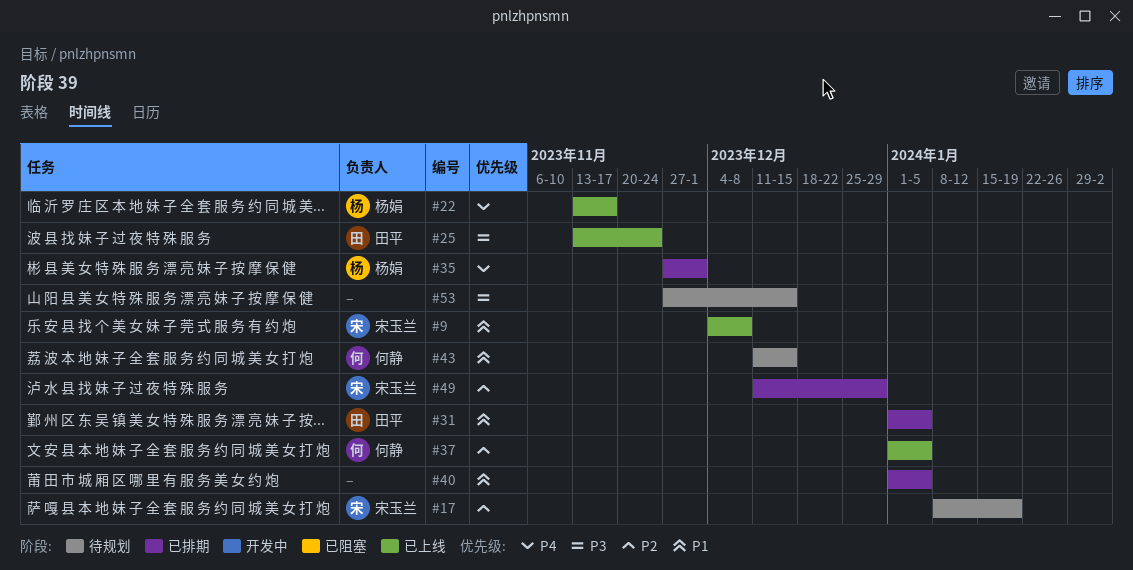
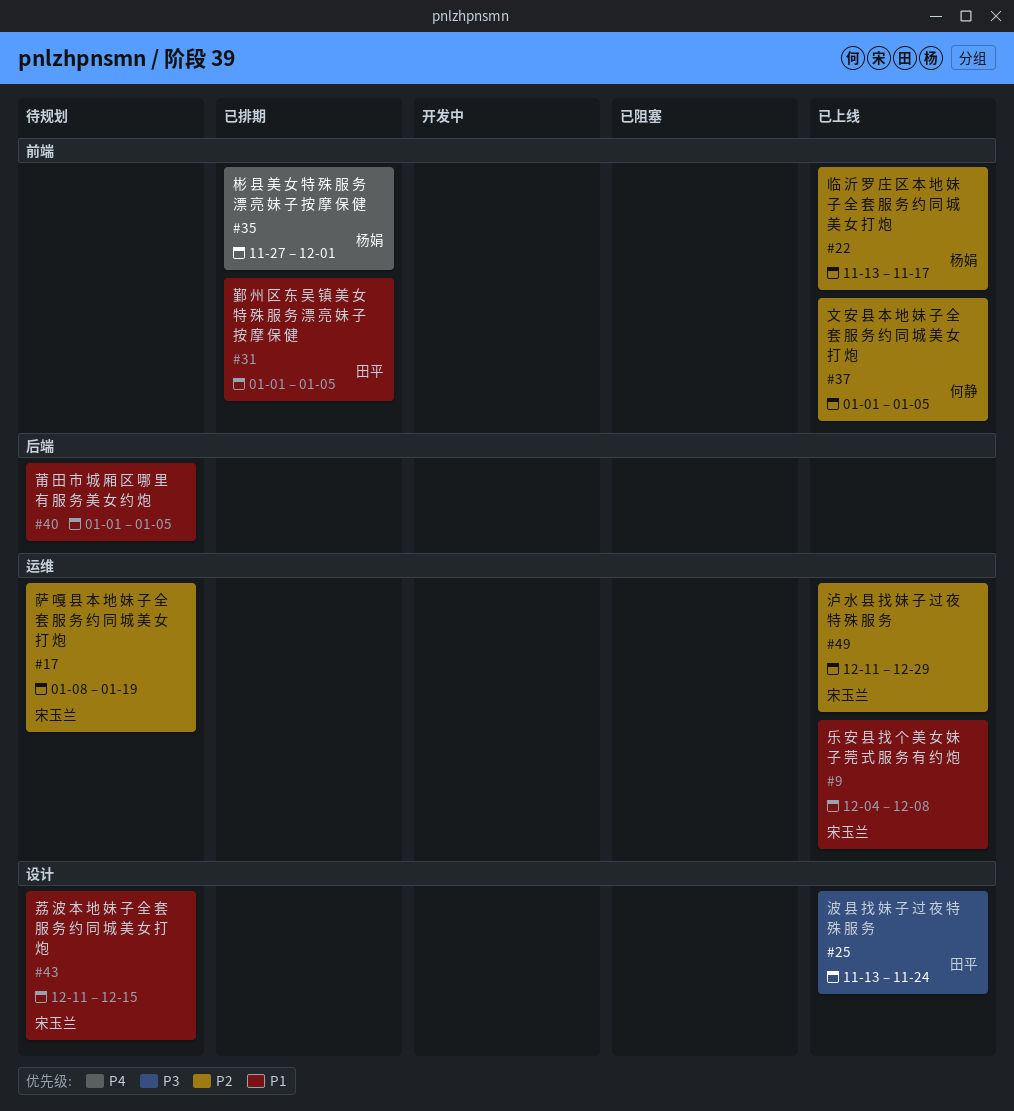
#22, priority: P4 -> P2
#40, status: 已排期 -> 待规划
#43, owner: 何静 -> 宋玉兰
#49, status: 已排期 -> 已上线
#53: present -> none

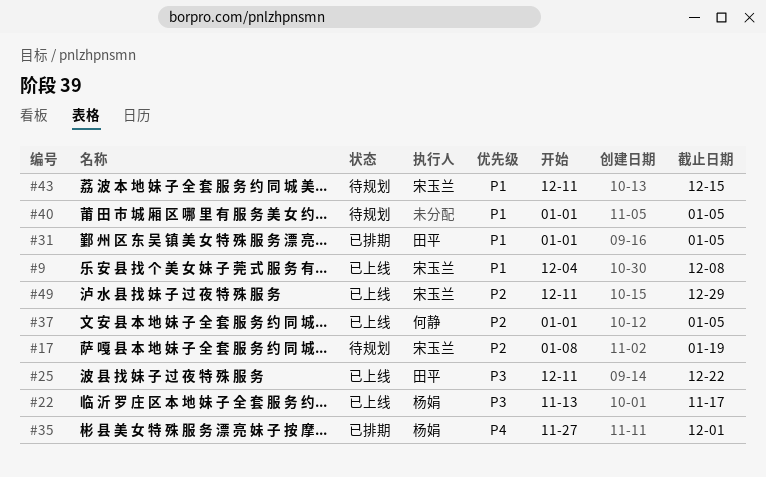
#22, priority: P2 -> P3
#25, start: Nov 13 -> Dec 11
#25, due: Nov 24 -> Dec 22

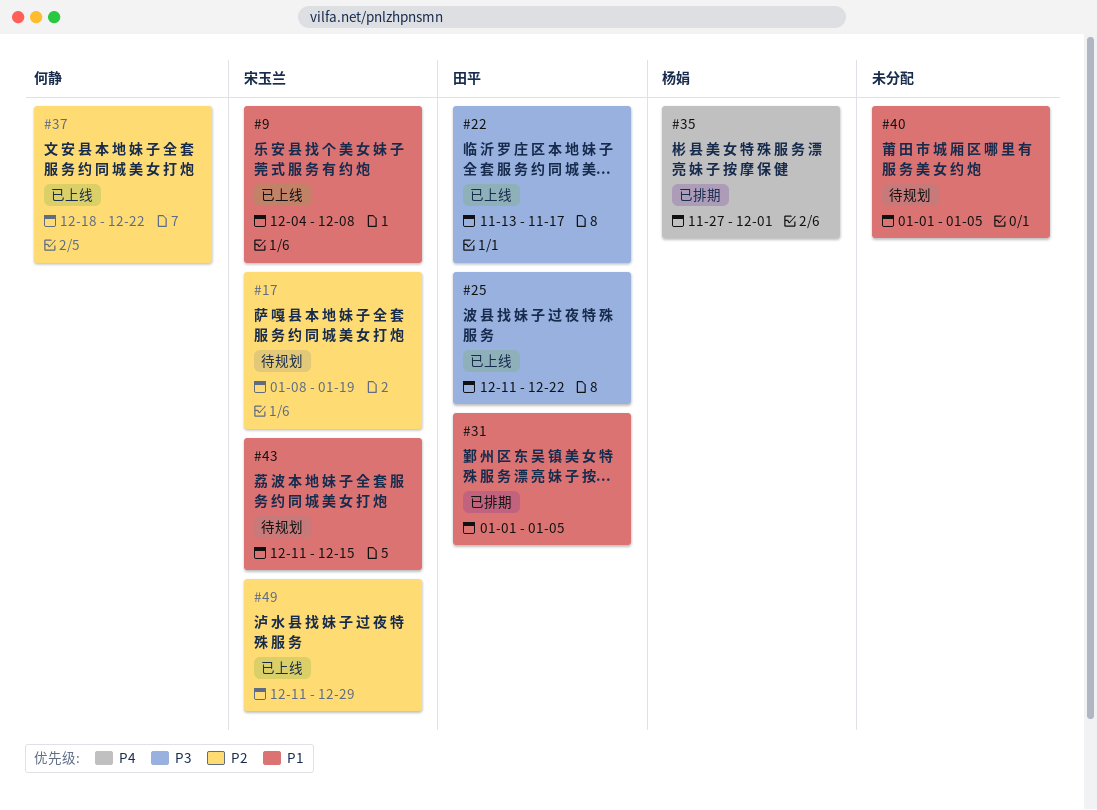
#22, owner: 杨娟 -> 田平
#37, start: Jan 1 -> Dec 18
#37, due: Jan 5 -> Dec 22

